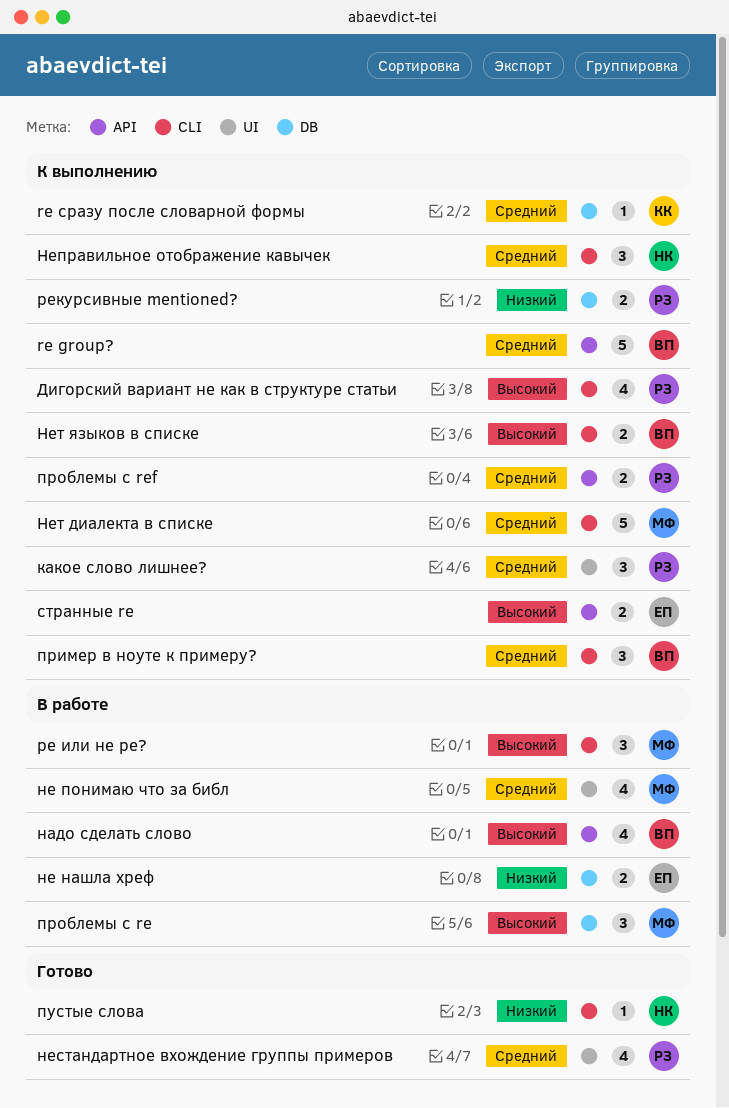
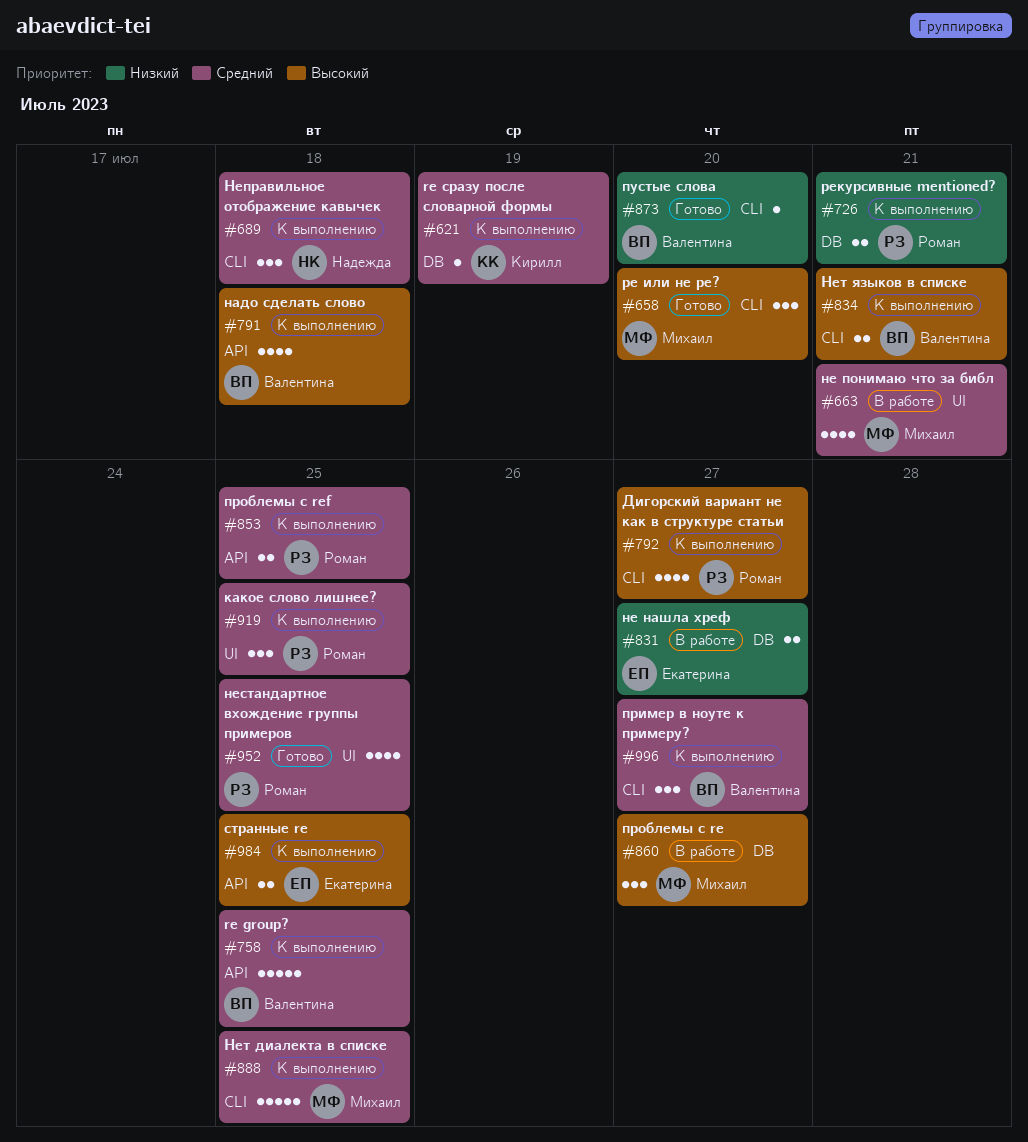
надо сделать слово, status: В работе -> К выполнению
пустые слова, owner: Надежда -> Валентина
ре или не ре?, status: В работе -> Готово

